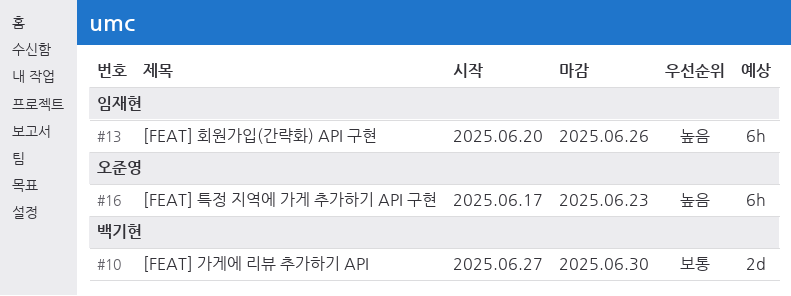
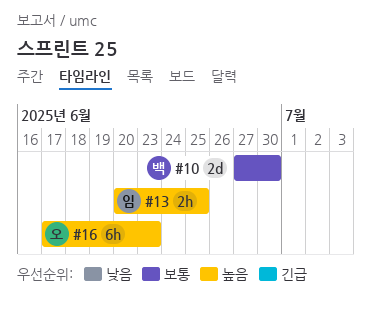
#13, estimate: 6h -> 2h
#13, due: Jun 26 -> Jun 25

